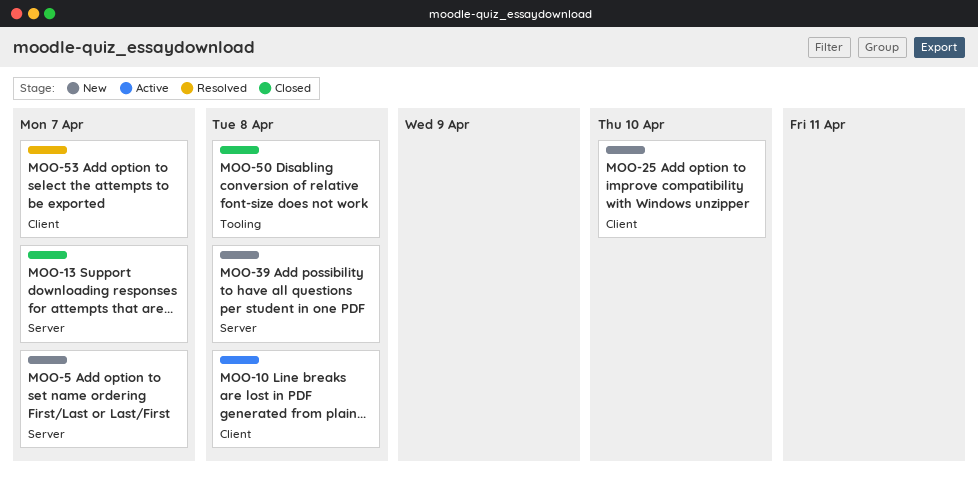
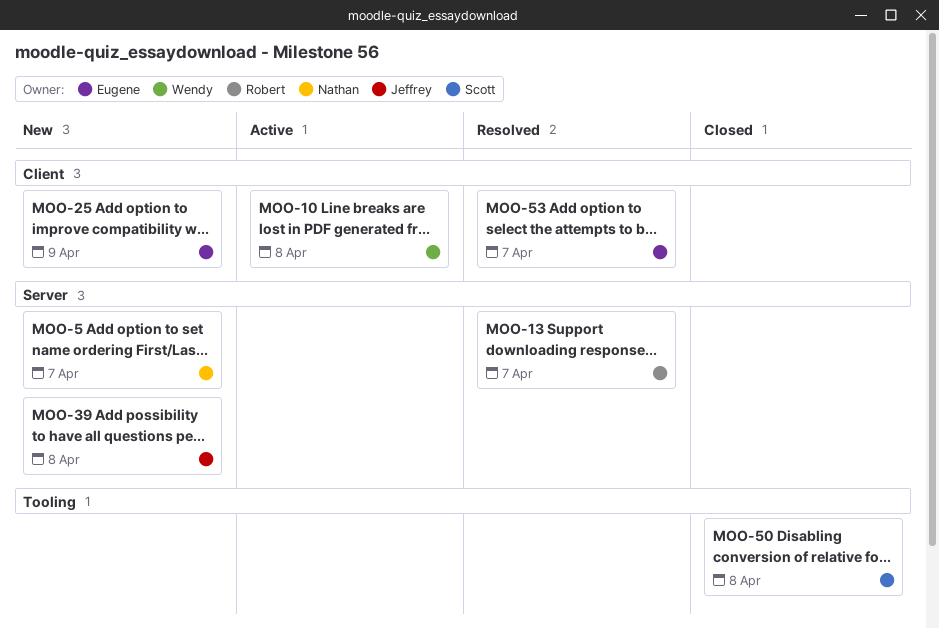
MOO-13, status: Closed -> Resolved
MOO-25, due: Apr 10 -> Apr 9

